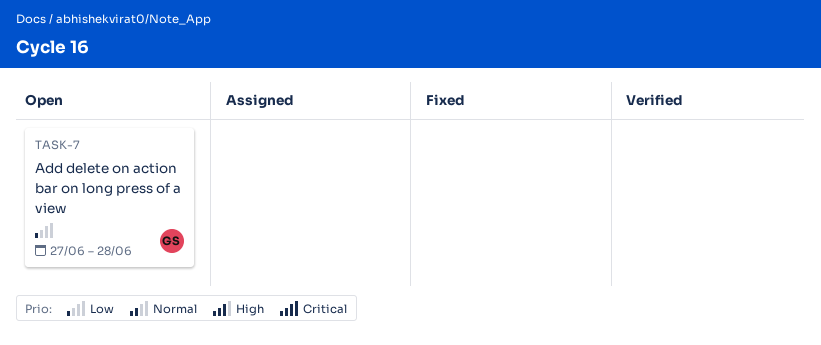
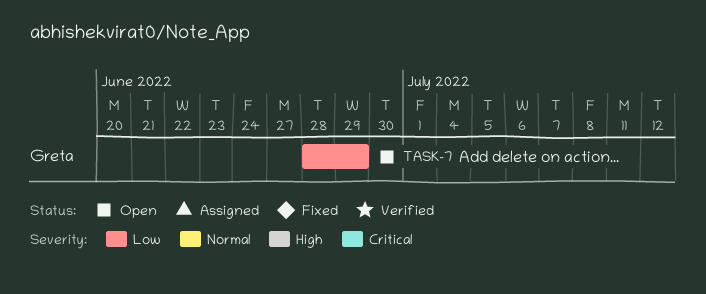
TASK-7, start: Jun 27 -> Jun 28
TASK-7, due: Jun 28 -> Jun 29

